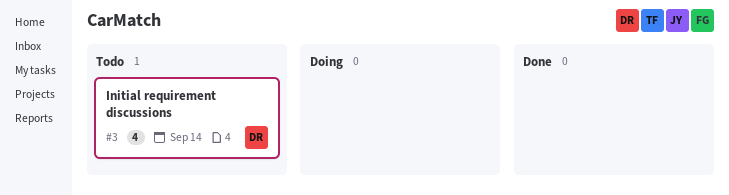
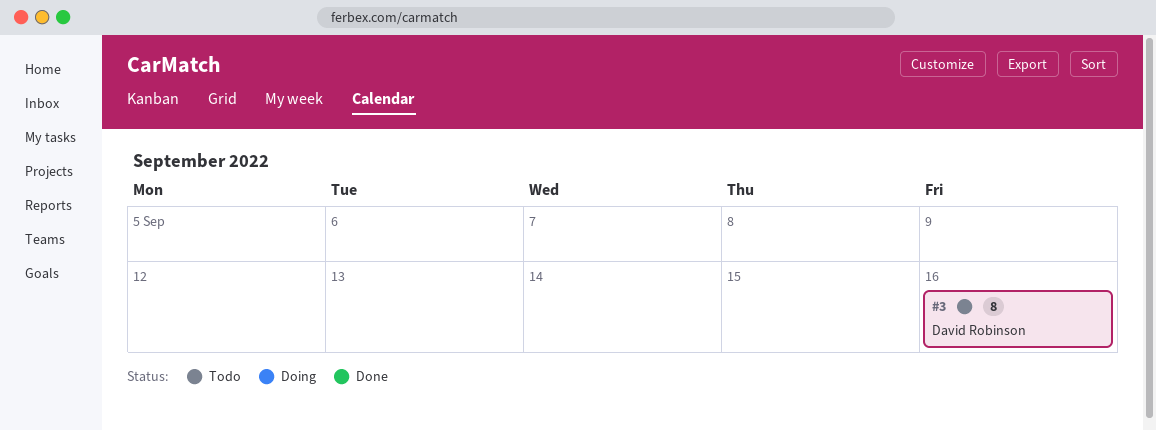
#3, estimate: 4 -> 8
#3, due: Sep 14 -> Sep 16

